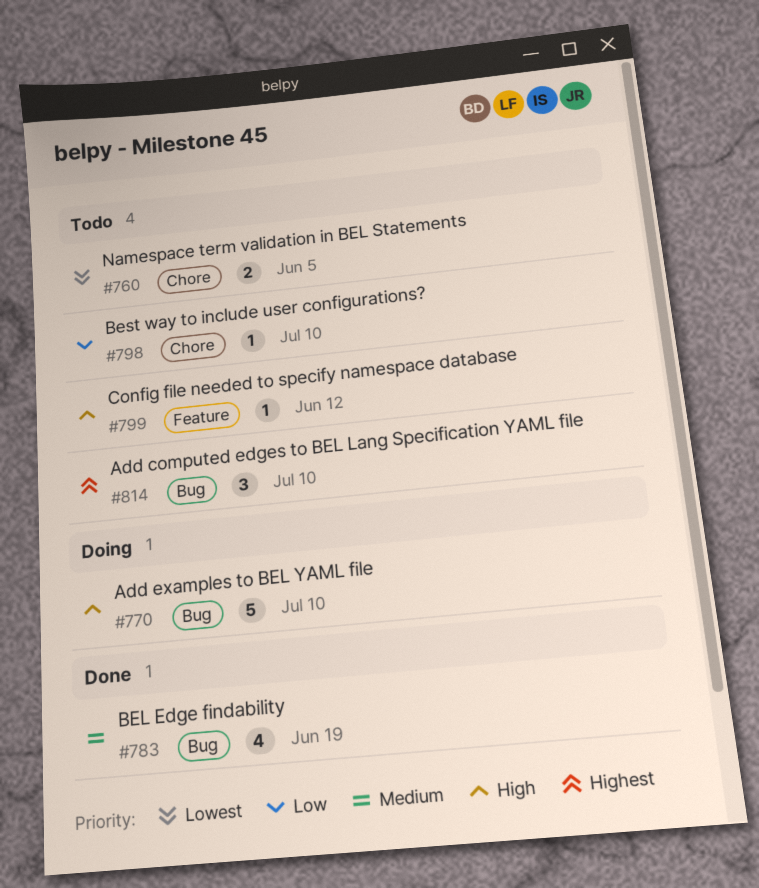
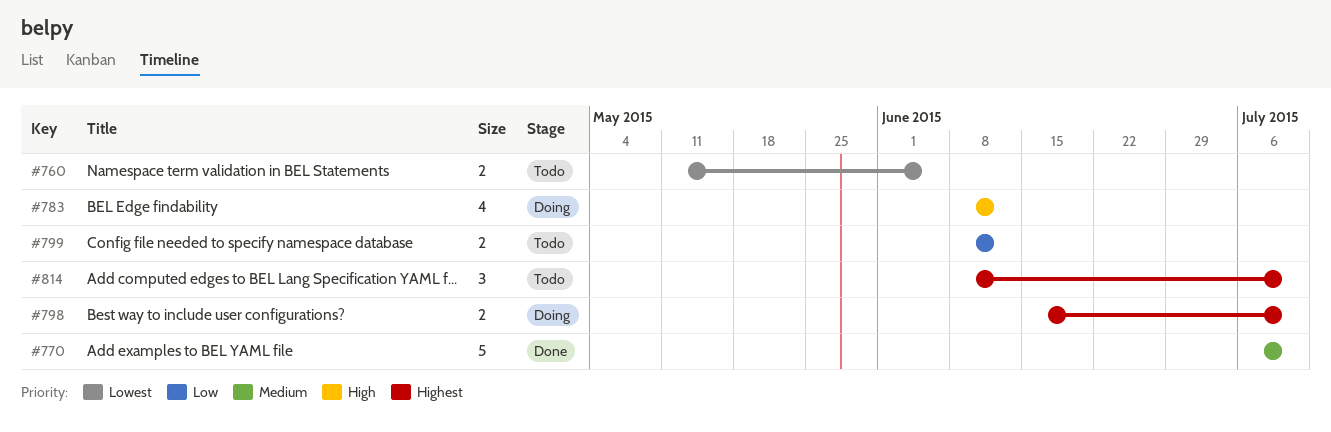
#770, status: Doing -> Done
#770, priority: High -> Medium
#783, status: Done -> Doing
#783, priority: Medium -> High
#783, due: Jun 19 -> Jun 12
#798, status: Todo -> Doing
#798, priority: Low -> Highest
#798, estimate: 1 -> 2
#799, priority: High -> Low
#799, estimate: 1 -> 2

